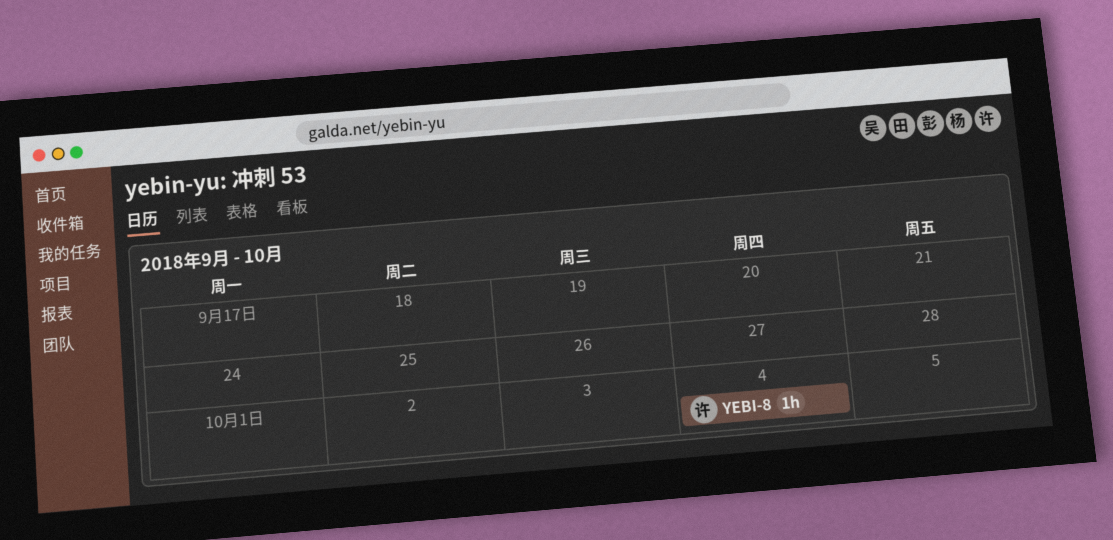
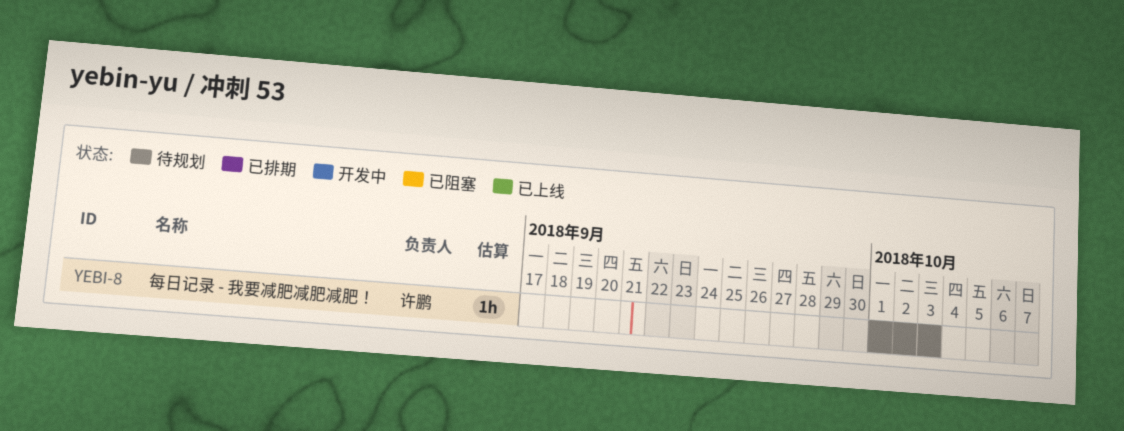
YEBI-8, start: Oct 4 -> Oct 1
YEBI-8, due: Oct 4 -> Oct 3

